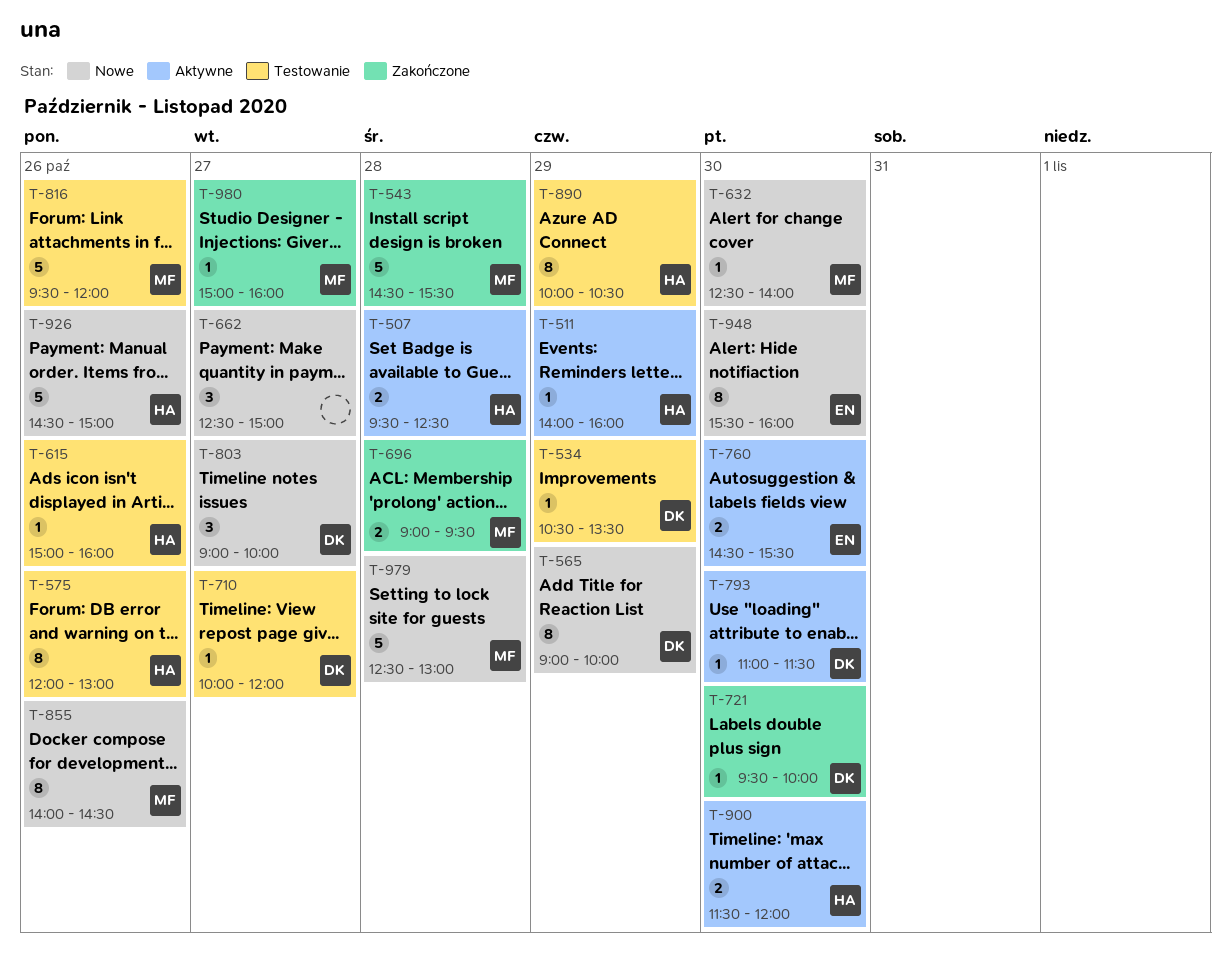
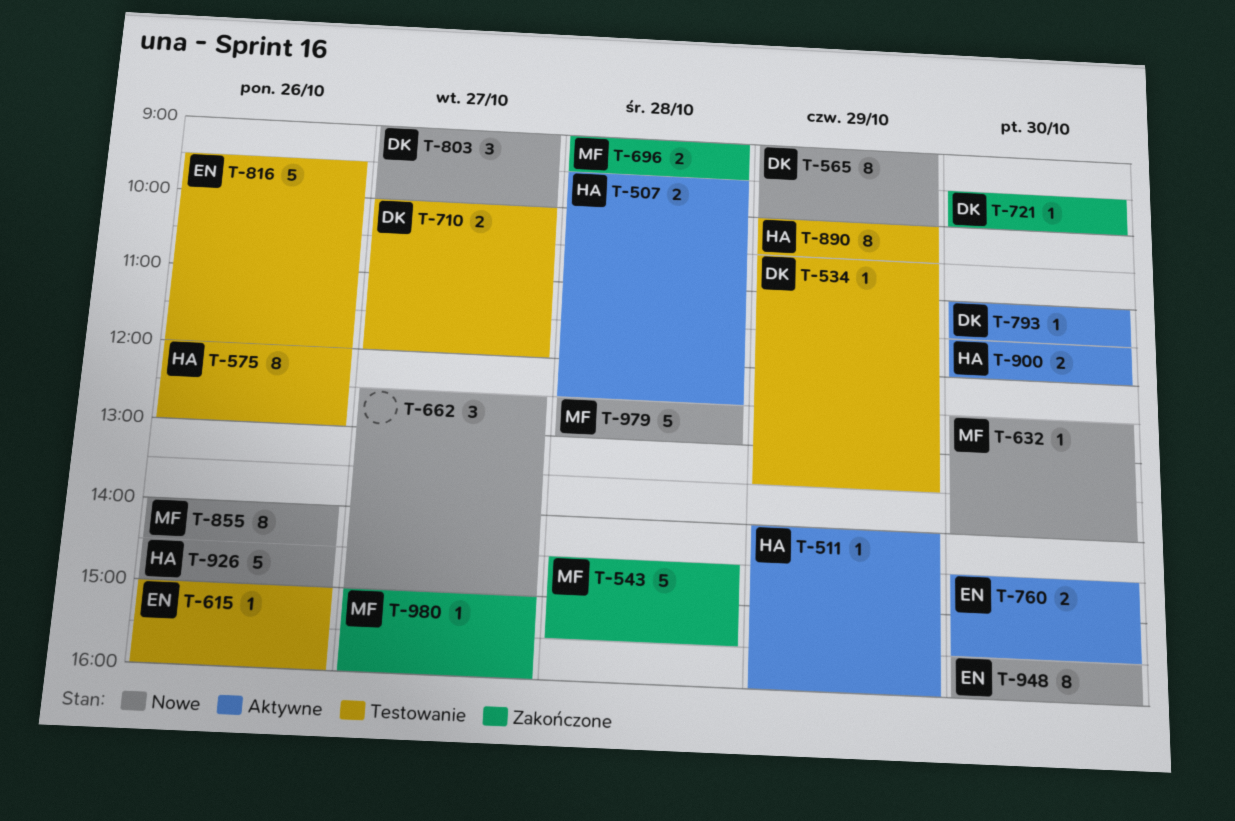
T-615, owner: HA -> EN
T-710, estimate: 1 -> 2
T-816, owner: MF -> EN

